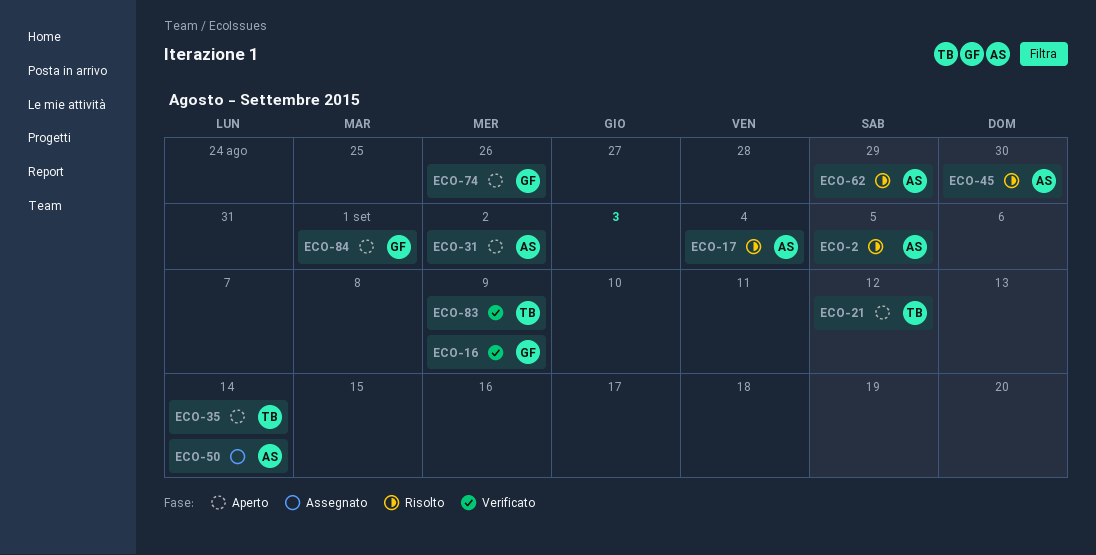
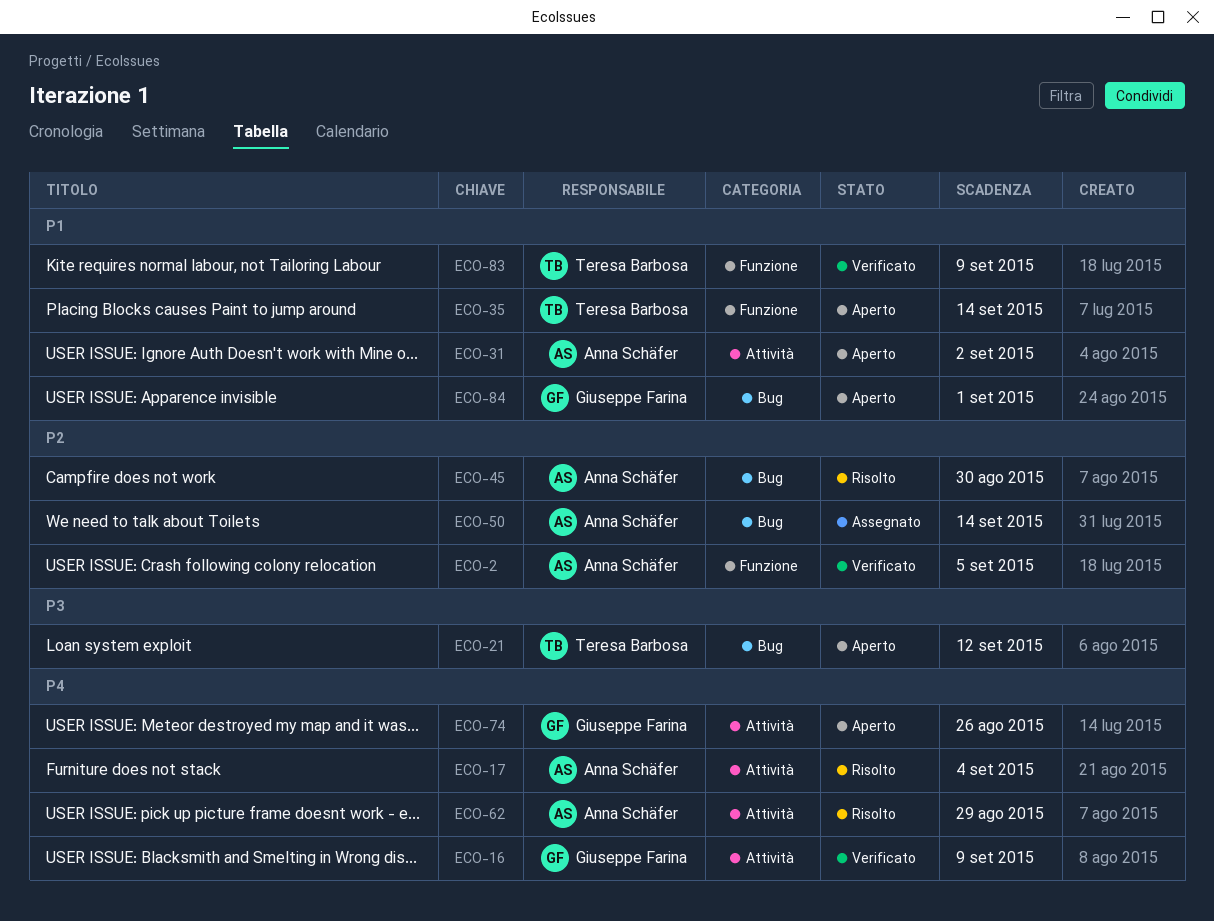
ECO-2, status: Risolto -> Verificato

